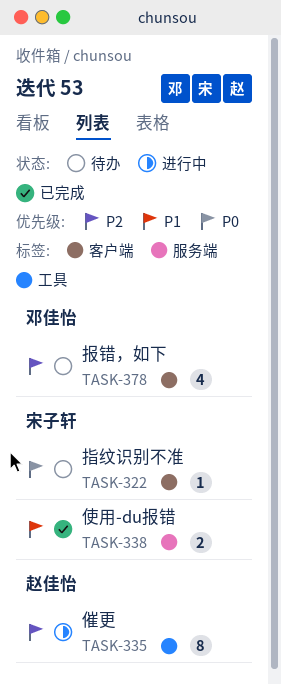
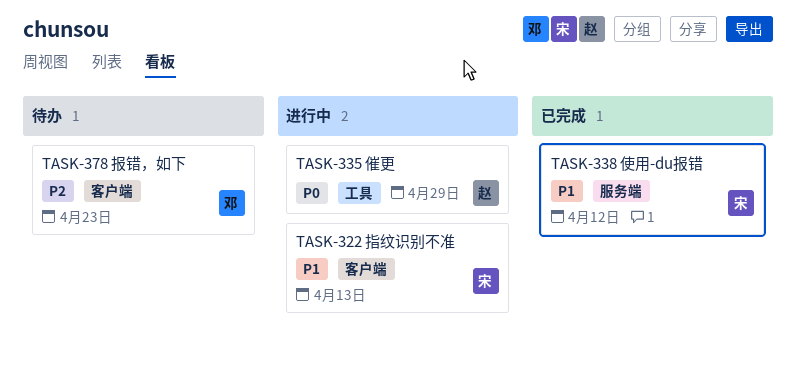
TASK-322, status: 待办 -> 进行中
TASK-322, priority: P0 -> P1
TASK-335, priority: P2 -> P0

